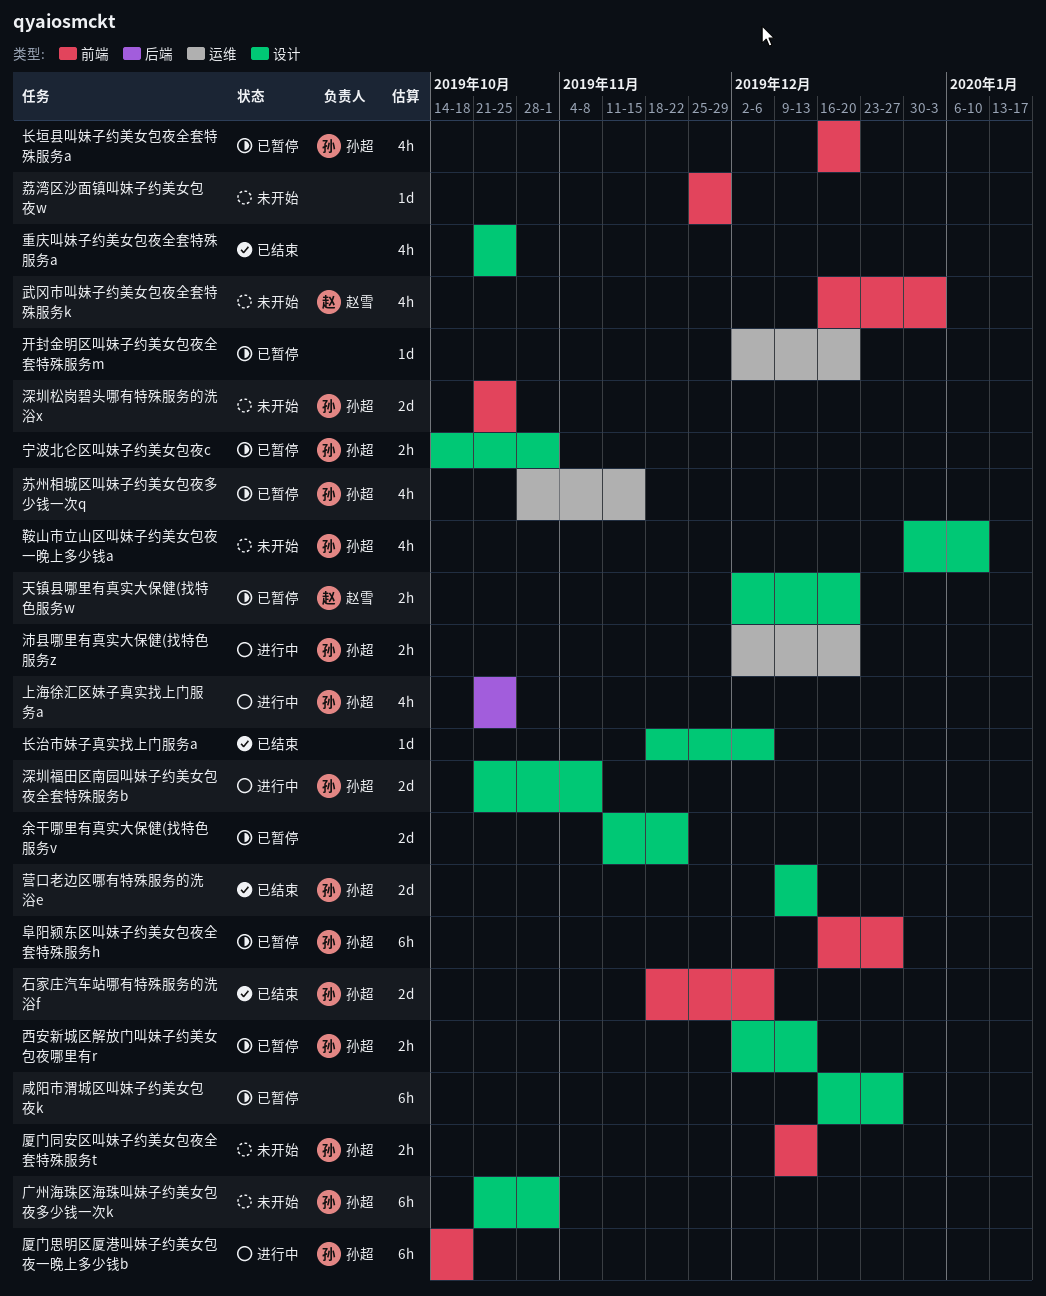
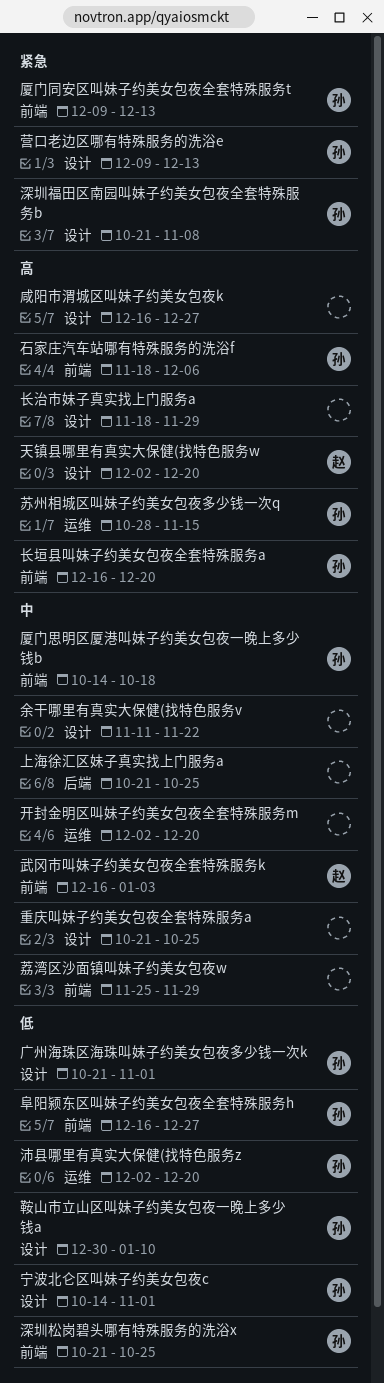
上海徐汇区妹子真实找上门服务a, owner: 孙超 -> none
西安新城区解放门叫妹子约美女包夜哪里有r: present -> none
长治市妹子真实找上门服务a, due: Dec 6 -> Nov 29

